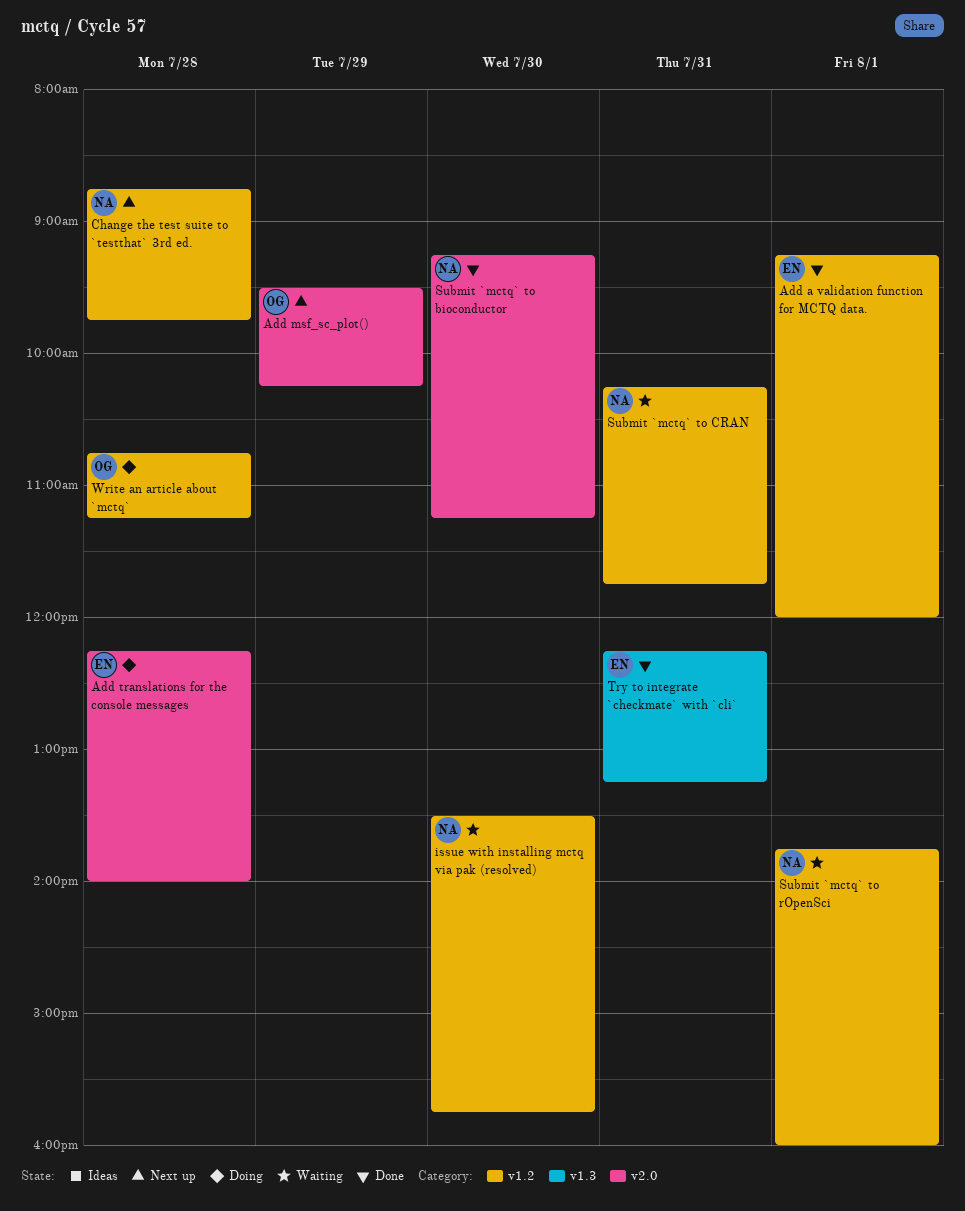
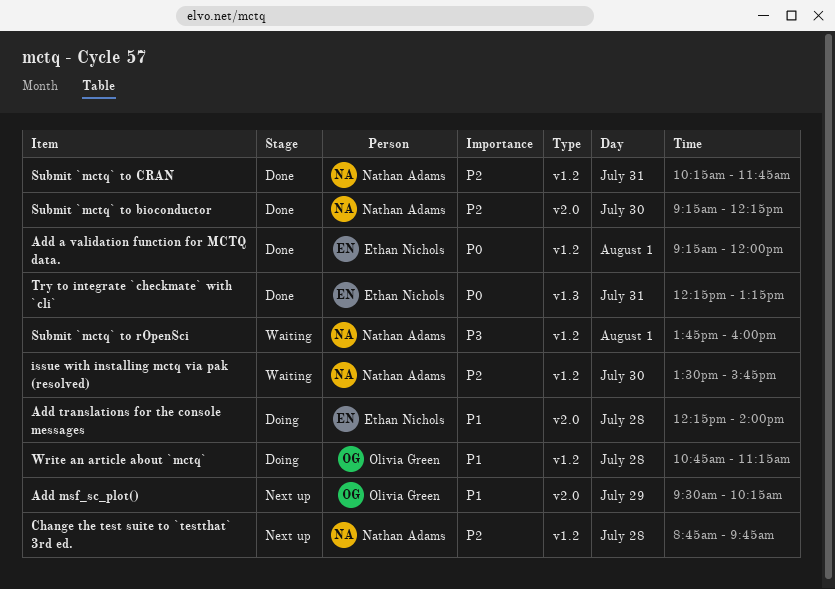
Submit `mctq` to bioconductor, ends: 11:15 -> 12:15
Submit `mctq` to CRAN, status: Waiting -> Done

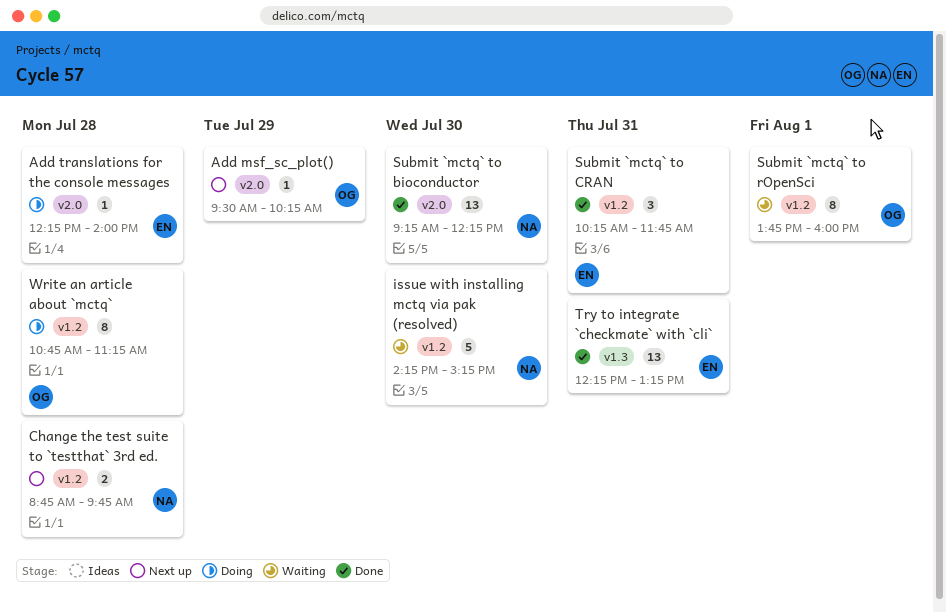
Add a validation function for MCTQ data.: present -> none
issue with installing mctq via pak (resolved), begins: 13:30 -> 14:15
issue with installing mctq via pak (resolved), ends: 15:45 -> 15:15
Submit `mctq` to CRAN, owner: Nathan Adams -> Ethan Nichols
Submit `mctq` to rOpenSci, owner: Nathan Adams -> Olivia Green

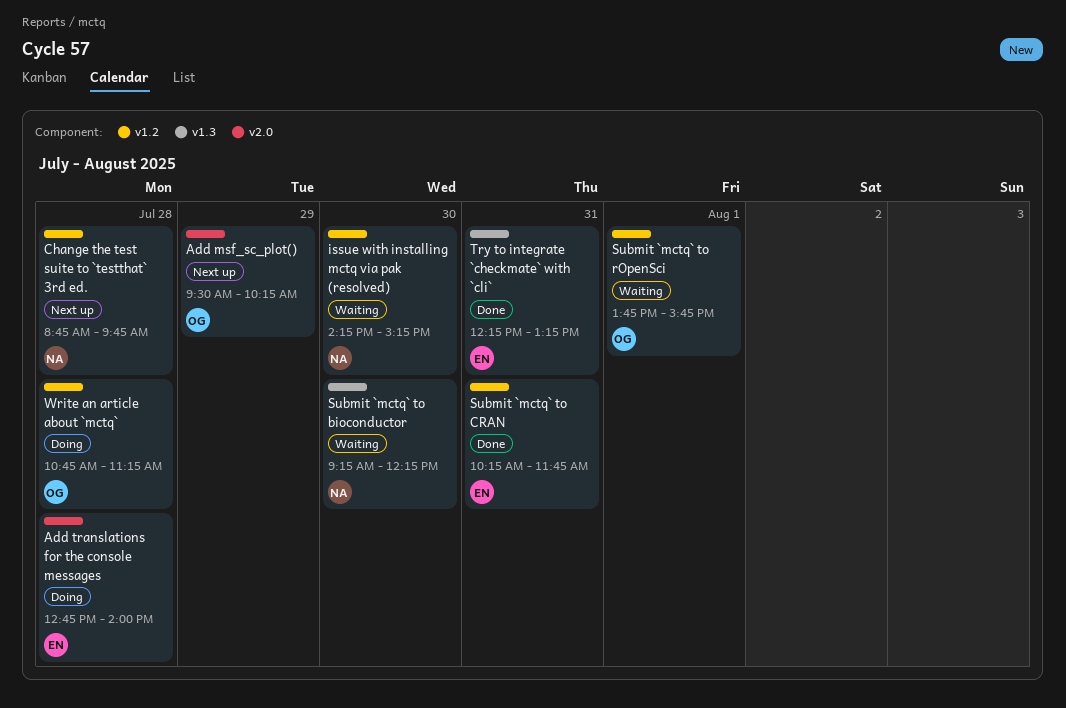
Add translations for the console messages, begins: 12:15 -> 12:45
Submit `mctq` to bioconductor, status: Done -> Waiting
Submit `mctq` to bioconductor, label: v2.0 -> v1.3
Submit `mctq` to rOpenSci, ends: 16:00 -> 15:45

